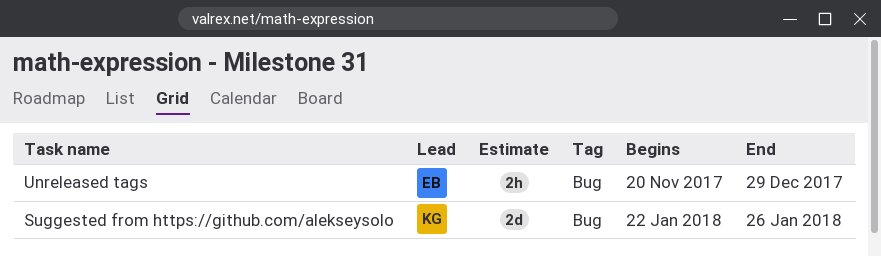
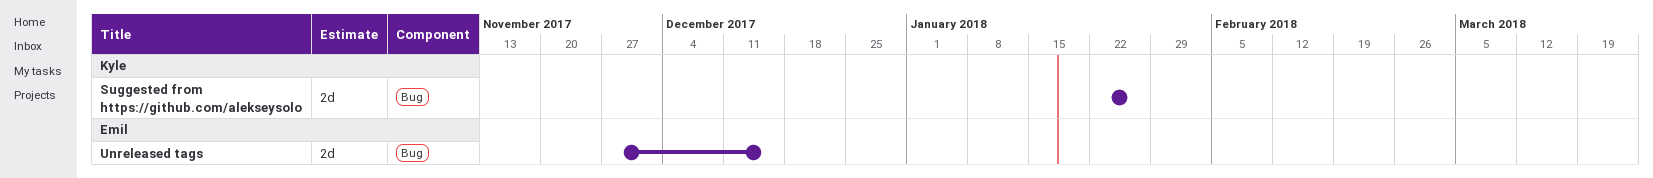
Unreleased tags, estimate: 2h -> 2d
Unreleased tags, start: Nov 20 -> Nov 27
Unreleased tags, due: Dec 29 -> Dec 15

